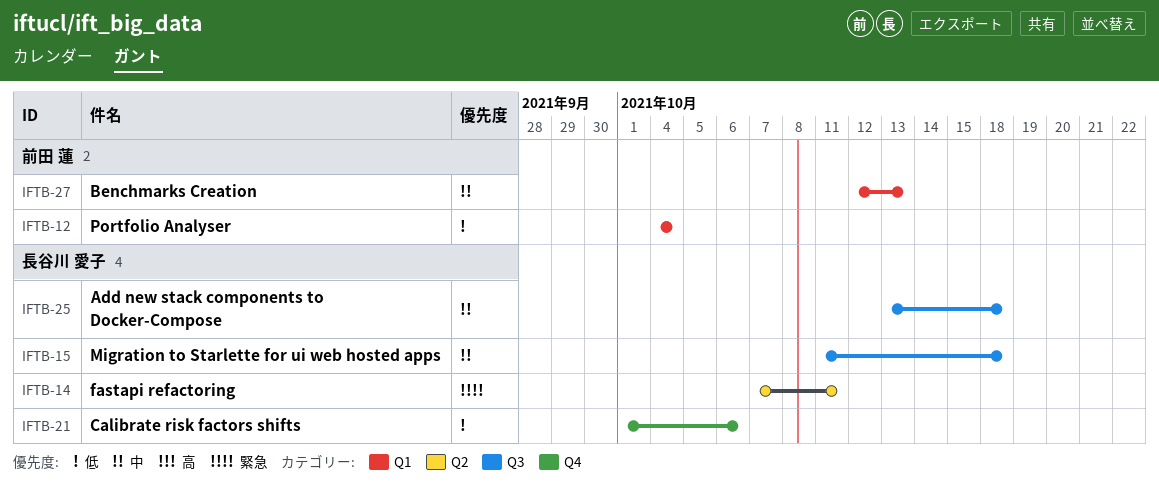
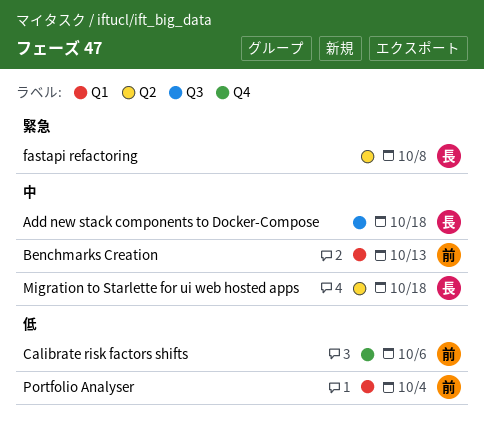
Calibrate risk factors shifts, owner: 長谷川 愛子 -> 前田 蓮
fastapi refactoring, due: Oct 11 -> Oct 8
Migration to Starlette for ui web hosted apps, label: Q3 -> Q2

